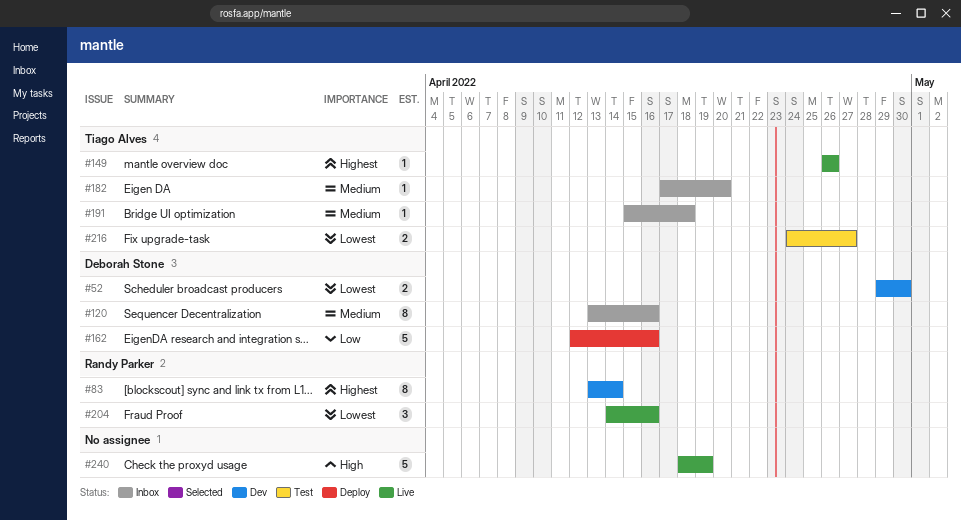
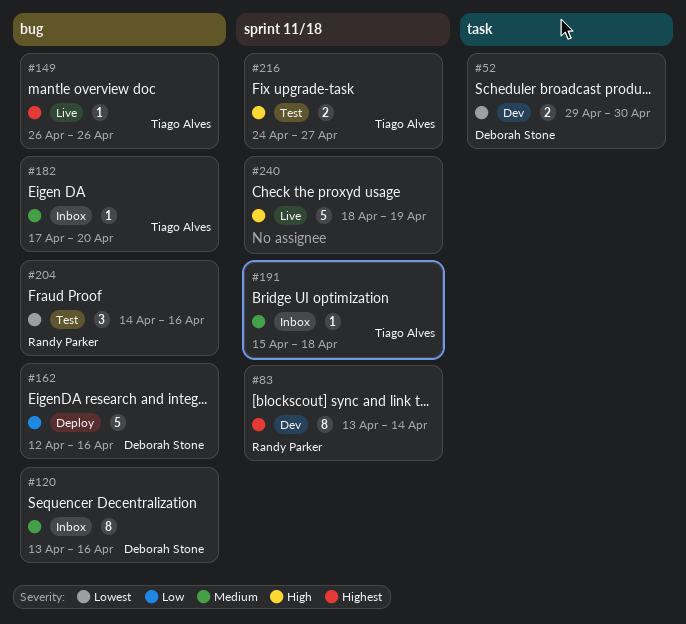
#204, status: Live -> Test
#216, priority: Lowest -> High

